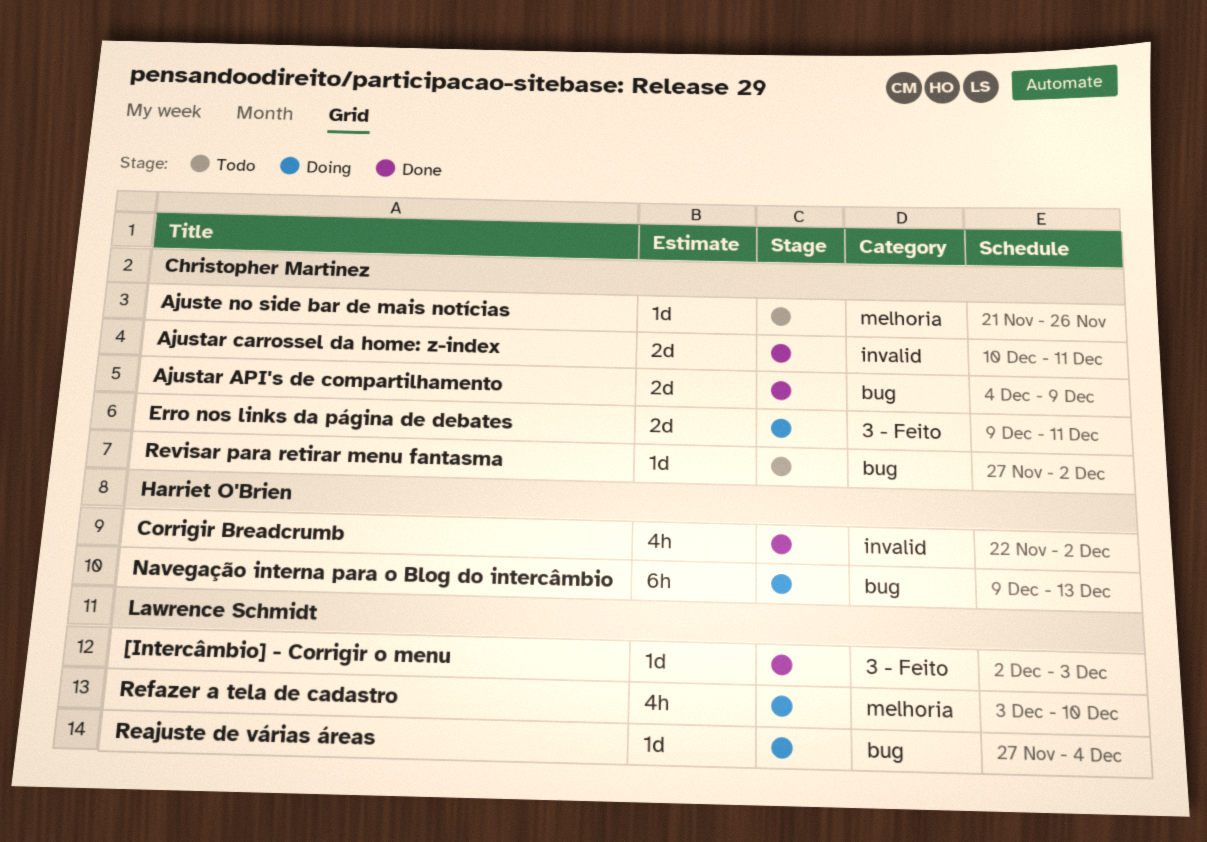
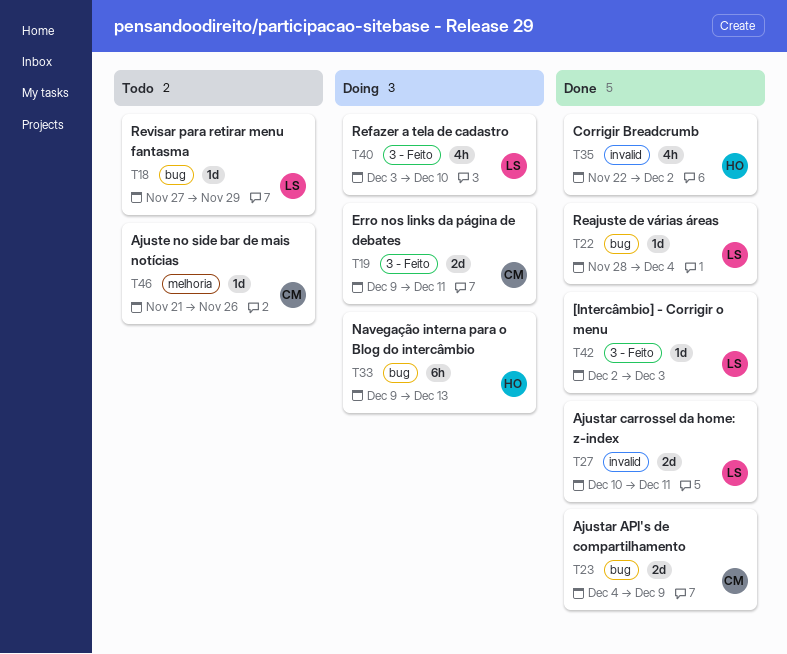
Ajustar carrossel da home: z-index, owner: Christopher Martinez -> Lawrence Schmidt
Reajuste de várias áreas, status: Doing -> Done
Reajuste de várias áreas, start: Nov 27 -> Nov 28
Refazer a tela de cadastro, label: melhoria -> 3 - Feito
Revisar para retirar menu fantasma, owner: Christopher Martinez -> Lawrence Schmidt
Revisar para retirar menu fantasma, due: Dec 2 -> Nov 29

